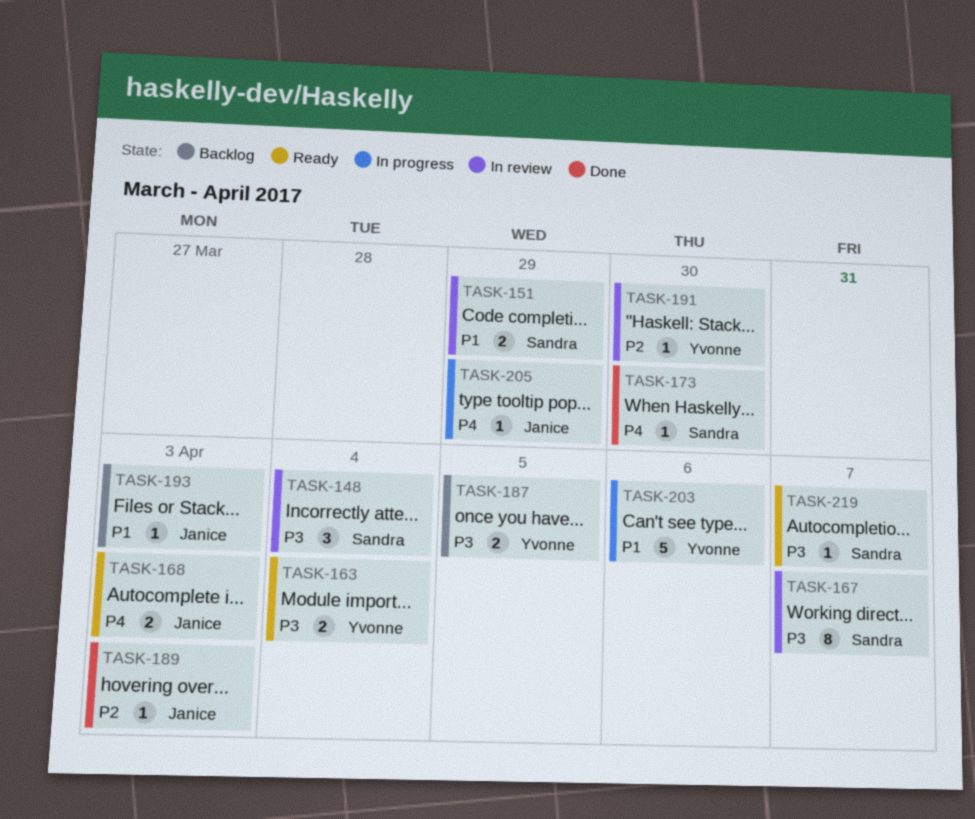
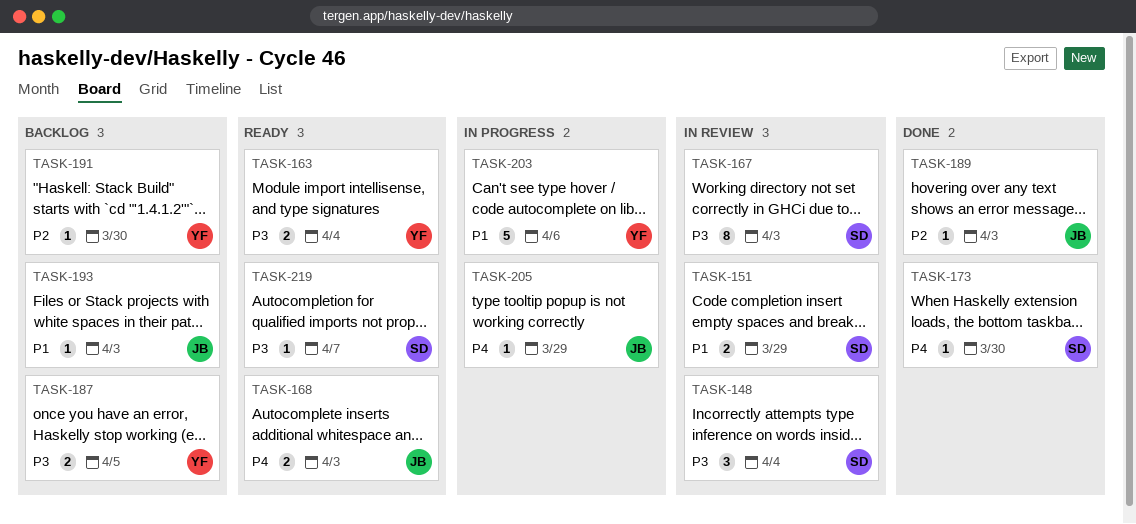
TASK-167, due: Apr 7 -> Apr 3
TASK-191, status: In review -> Backlog

